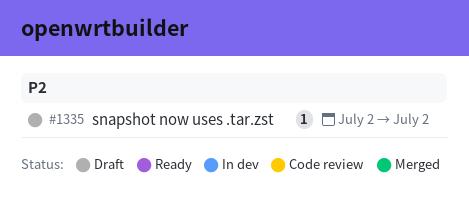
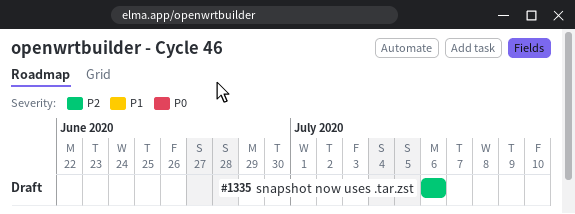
#1335, start: Jul 2 -> Jul 6
#1335, due: Jul 2 -> Jul 6

